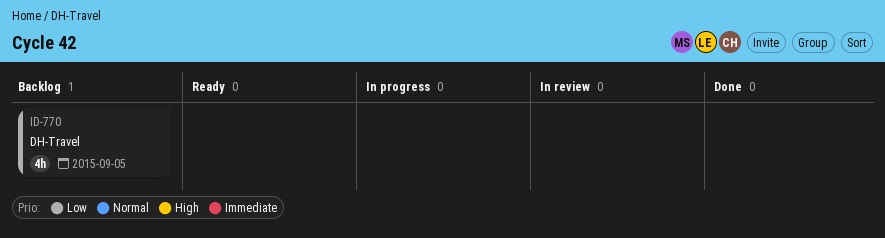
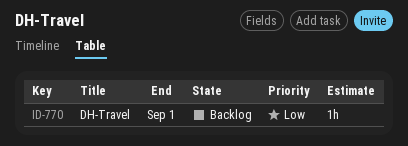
ID-770, estimate: 4h -> 1h
ID-770, due: Sep 5 -> Sep 1

